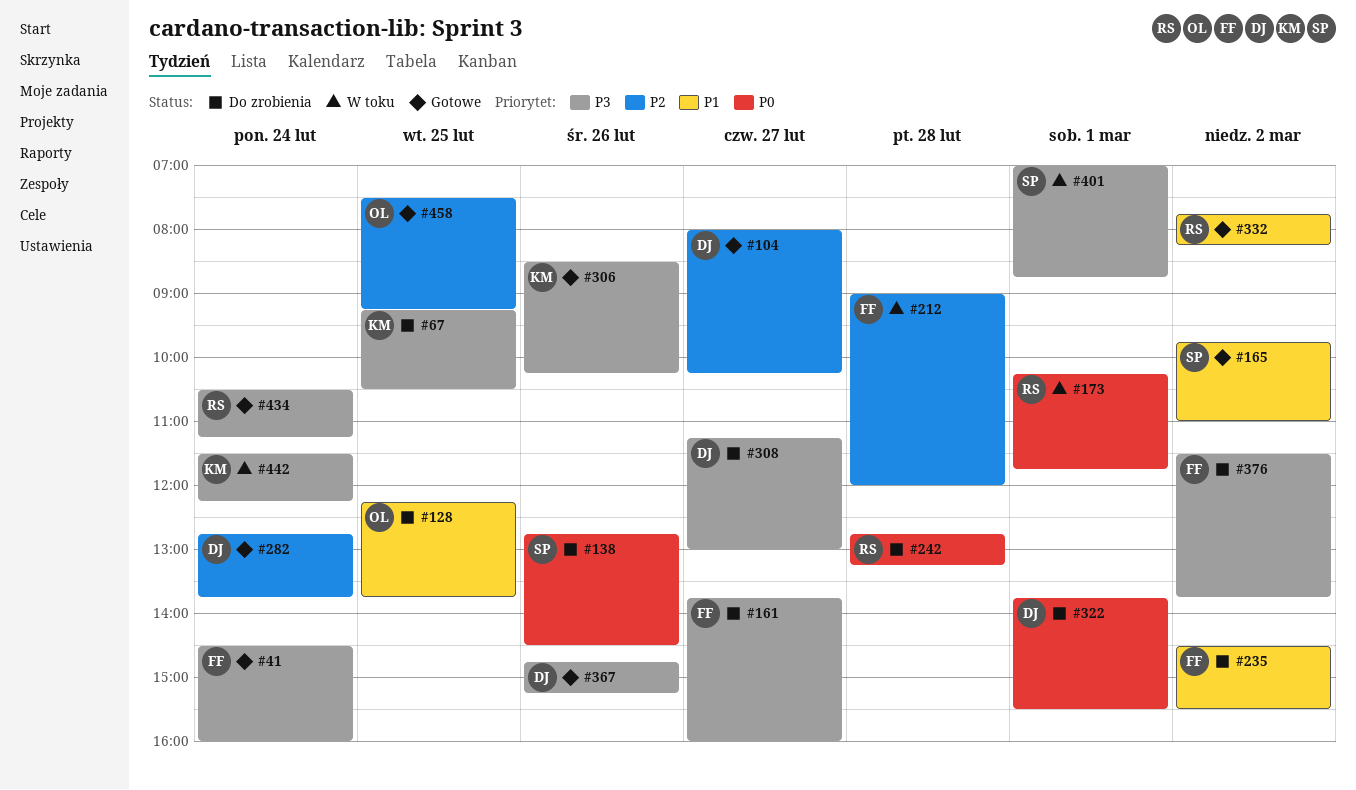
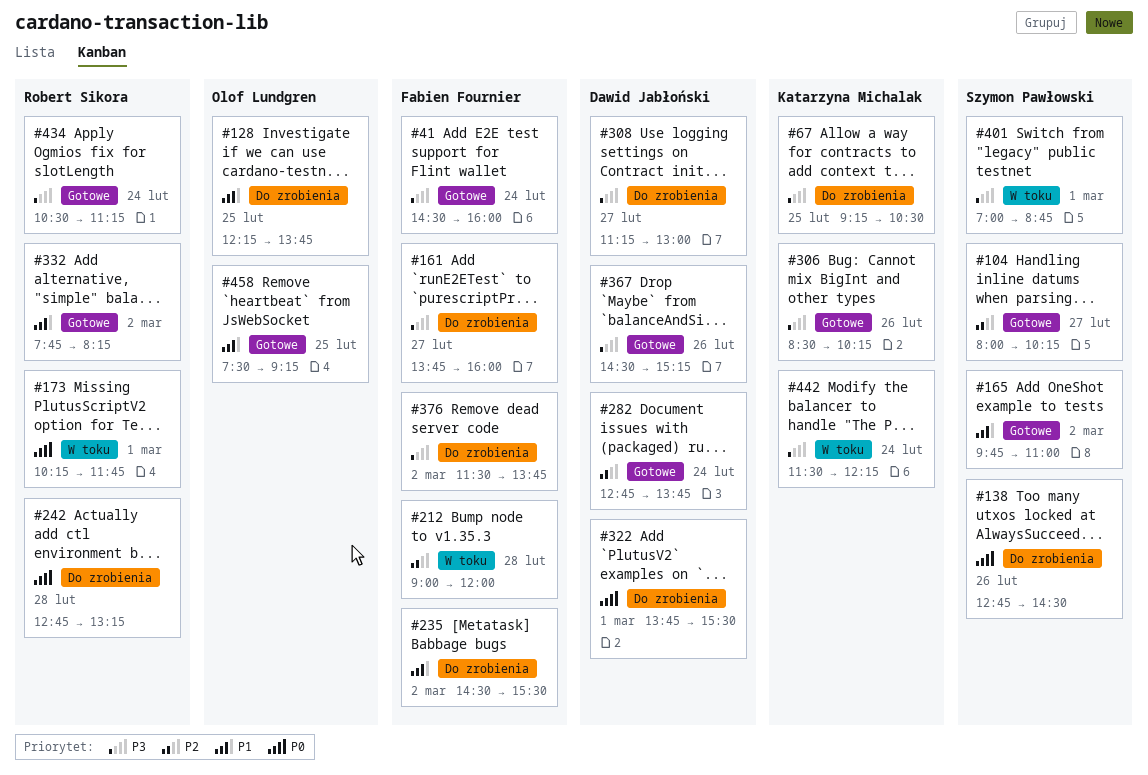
#104, owner: Dawid Jabłoński -> Szymon Pawłowski
#367, begins: 14:45 -> 14:30
#458, priority: P2 -> P1

